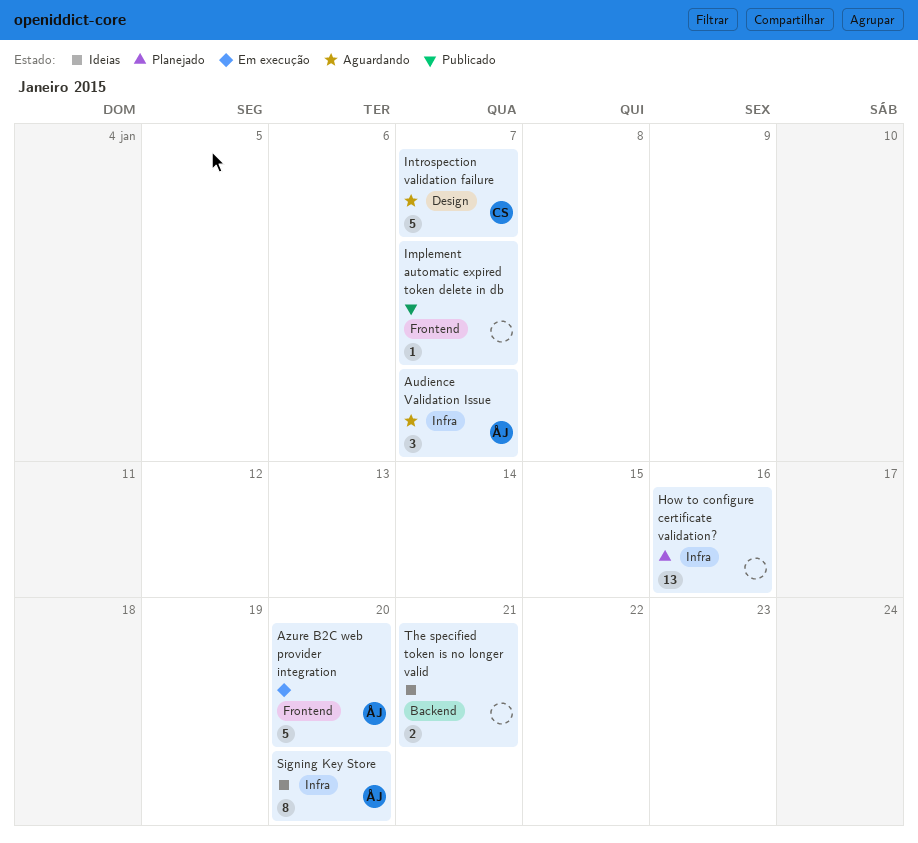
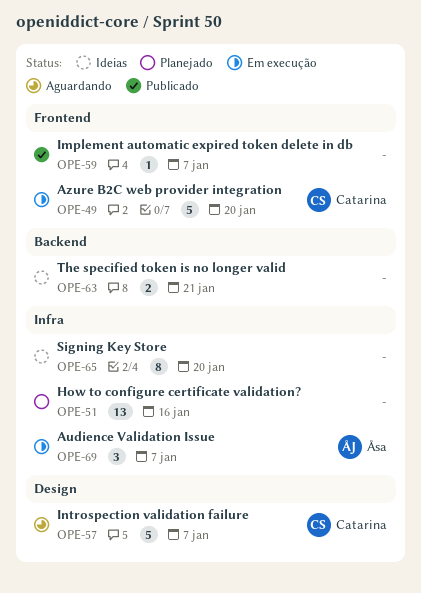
Audience Validation Issue, status: Aguardando -> Em execução
Azure B2C web provider integration, owner: Åsa -> Catarina
Signing Key Store, owner: Åsa -> none

